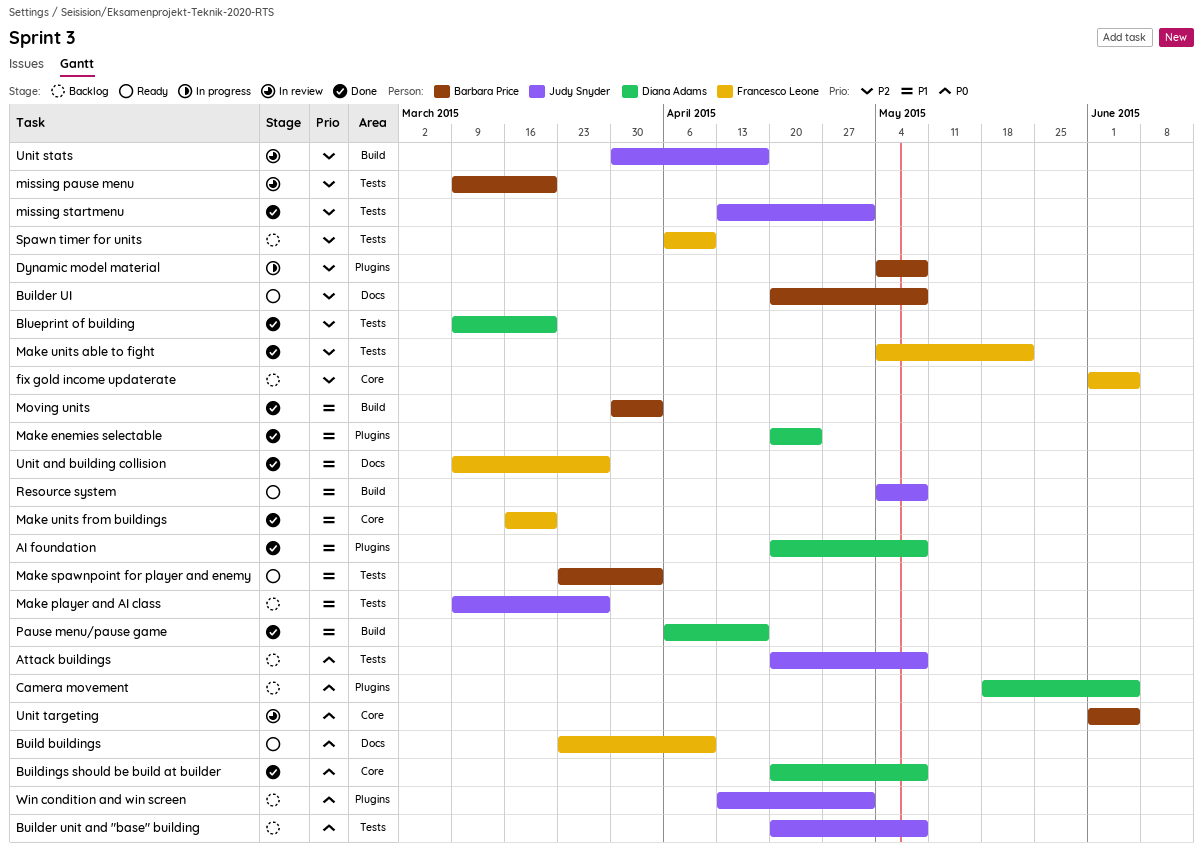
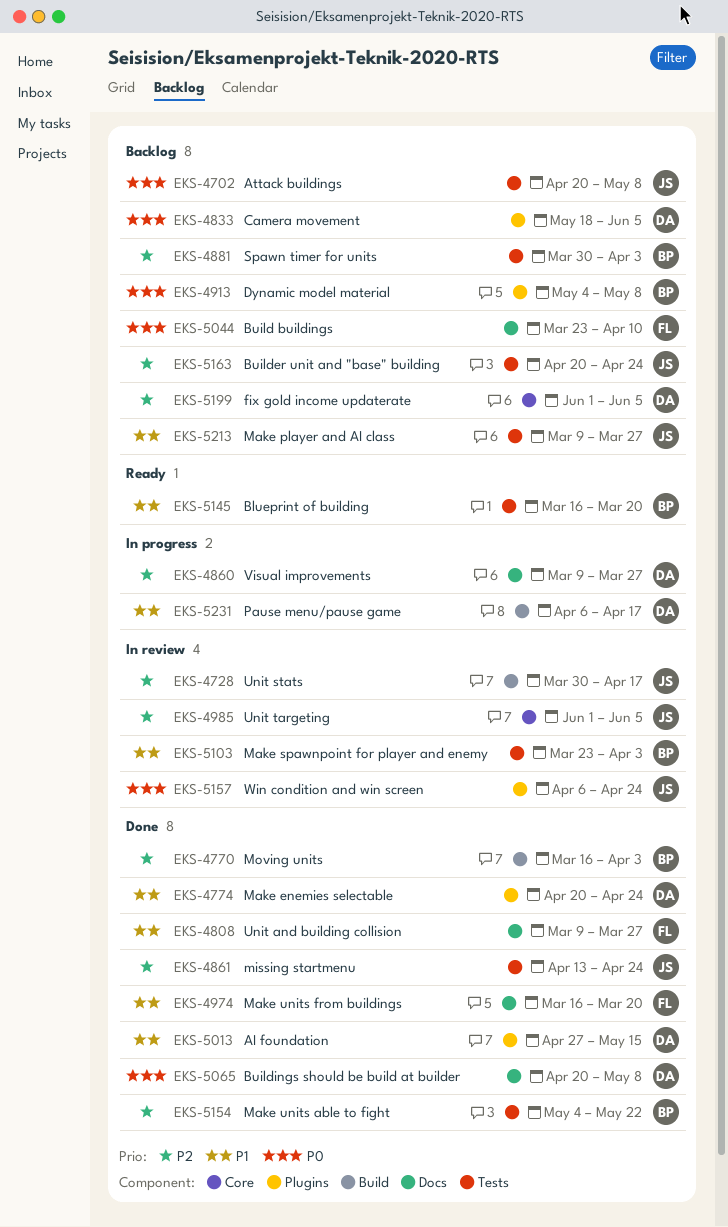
AI foundation, start: Apr 20 -> Apr 27
AI foundation, due: May 8 -> May 15
Blueprint of building, status: Done -> Ready
Blueprint of building, owner: Diana Adams -> Barbara Price
Blueprint of building, priority: P2 -> P1
Blueprint of building, start: Mar 9 -> Mar 16
Build buildings, status: Ready -> Backlog
Builder UI: present -> none
Builder unit and "base" building, priority: P0 -> P2
Builder unit and "base" building, due: May 8 -> Apr 24
Buildings should be build at builder, label: Core -> Docs
Dynamic model material, status: In progress -> Backlog
Dynamic model material, priority: P2 -> P0
fix gold income updaterate, owner: Francesco Leone -> Diana Adams
Make spawnpoint for player and enemy, status: Ready -> In review
Make units able to fight, owner: Francesco Leone -> Barbara Price
Make units from buildings, label: Core -> Docs
missing pause menu: present -> none
missing startmenu, due: May 1 -> Apr 24
Moving units, priority: P1 -> P2
Moving units, start: Mar 30 -> Mar 16
Pause menu/pause game, status: Done -> In progress
Resource system: present -> none
Spawn timer for units, owner: Francesco Leone -> Barbara Price
Spawn timer for units, start: Apr 6 -> Mar 30
Spawn timer for units, due: Apr 10 -> Apr 3
Unit targeting, owner: Barbara Price -> Judy Snyder
Unit targeting, priority: P0 -> P2
Visual improvements: none -> present
Win condition and win screen, status: Backlog -> In review
Win condition and win screen, start: Apr 13 -> Apr 6
Win condition and win screen, due: May 1 -> Apr 24

